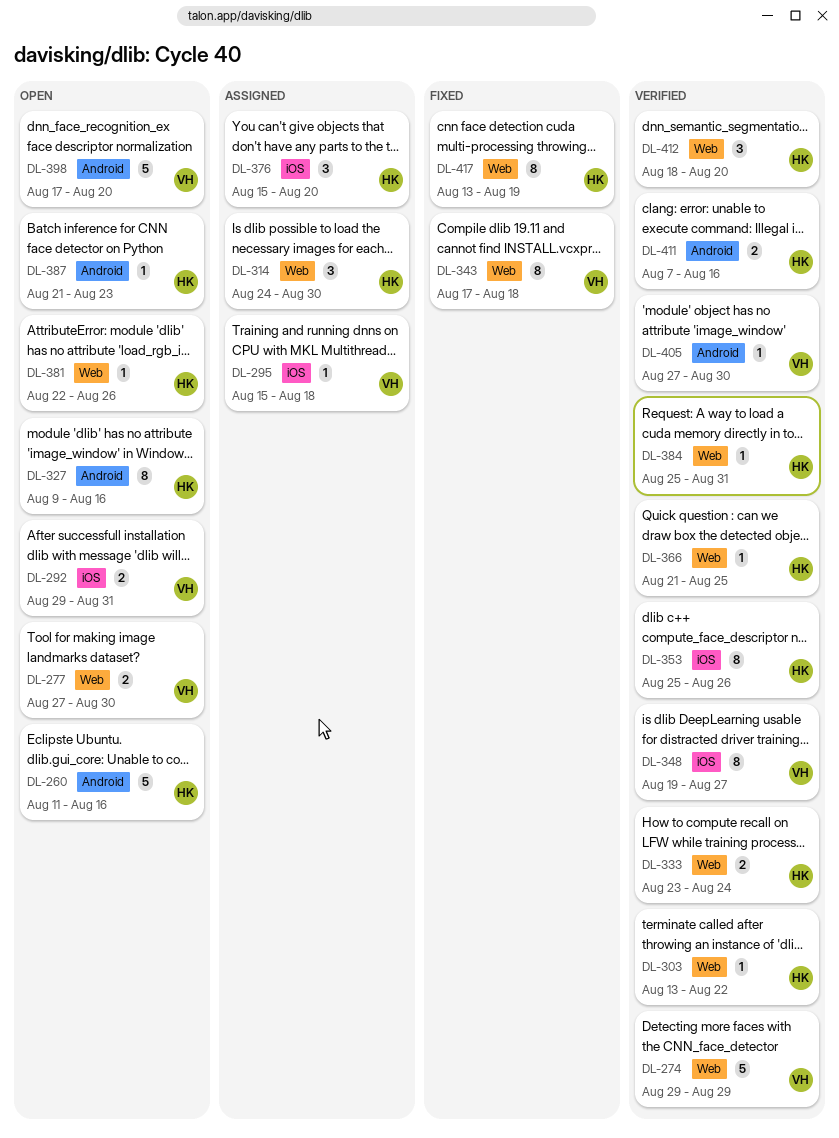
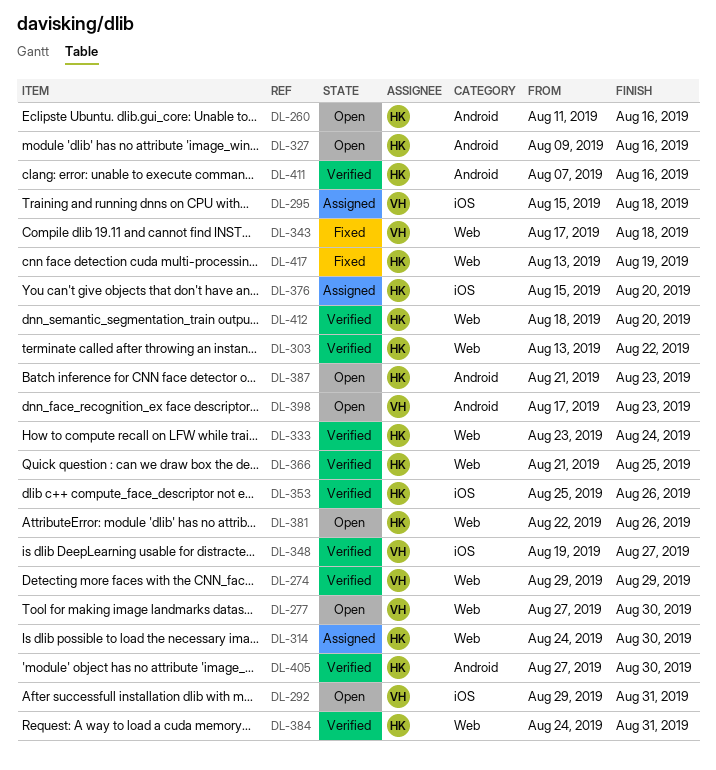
DL-384, start: Aug 25 -> Aug 24
DL-398, due: Aug 20 -> Aug 23
DL-405, owner: VH -> HK

